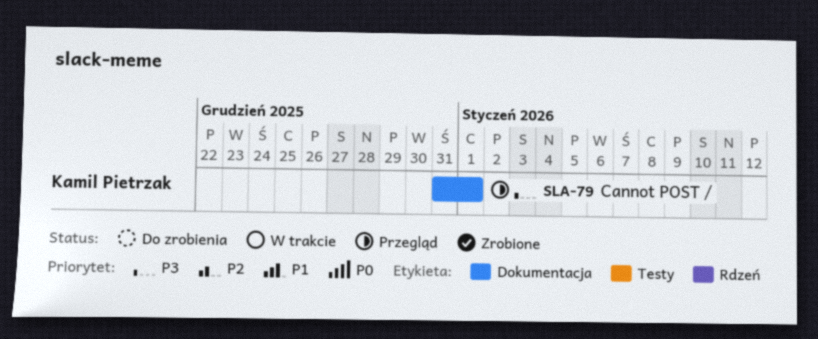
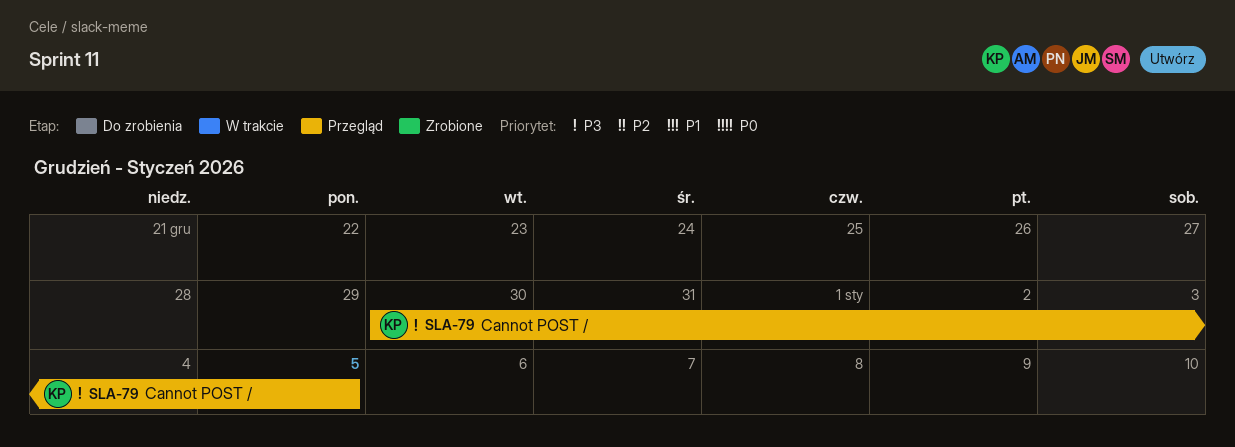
SLA-79, start: Dec 31 -> Dec 30
SLA-79, due: Jan 1 -> Jan 5

